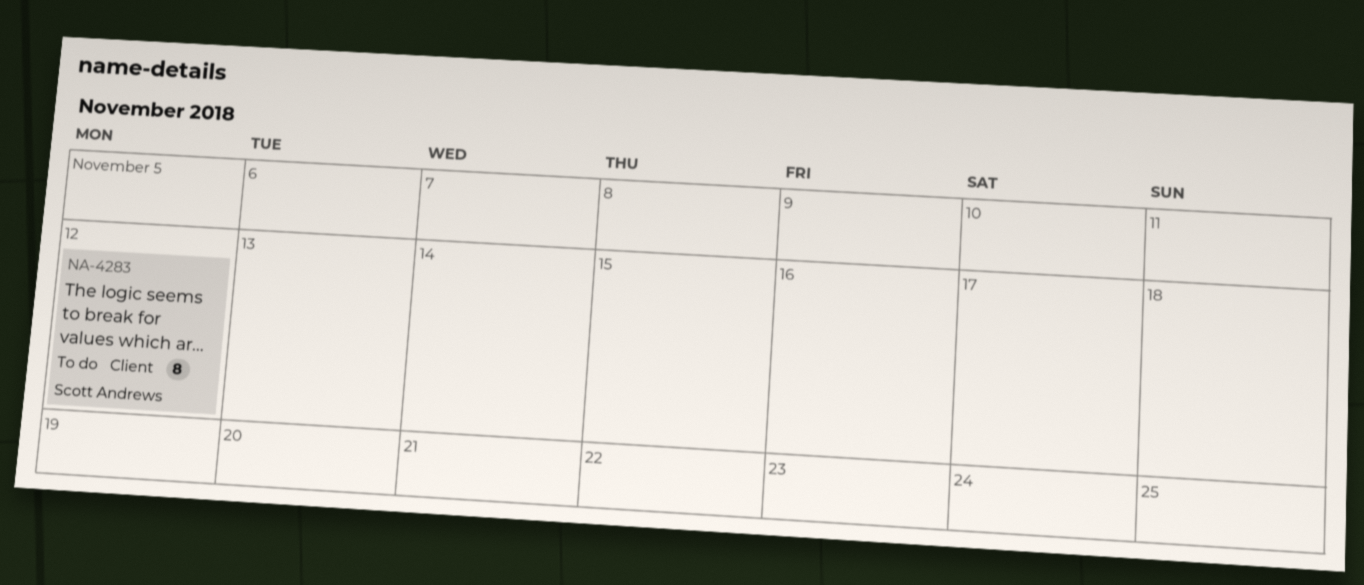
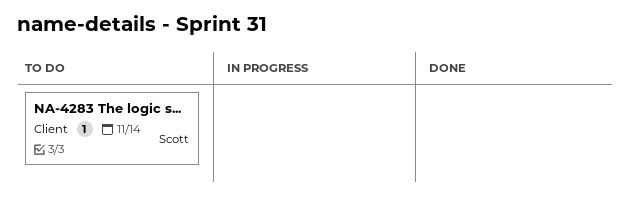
NA-4283, estimate: 8 -> 1
NA-4283, due: Nov 12 -> Nov 14

